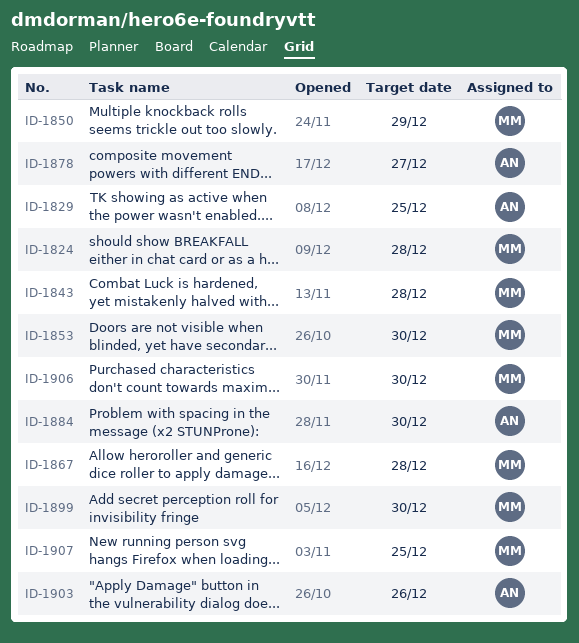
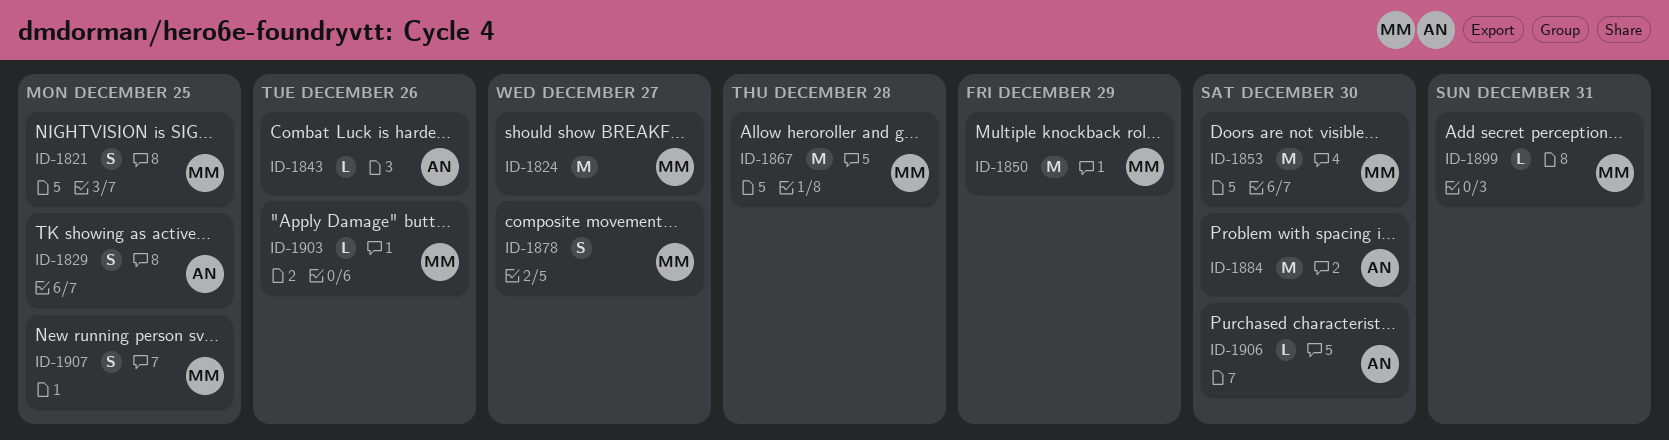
ID-1821: none -> present
ID-1824, due: Dec 28 -> Dec 27
ID-1843, owner: MM -> AN
ID-1843, due: Dec 28 -> Dec 26
ID-1878, owner: AN -> MM
ID-1899, due: Dec 30 -> Dec 31
ID-1903, owner: AN -> MM
ID-1906, owner: MM -> AN

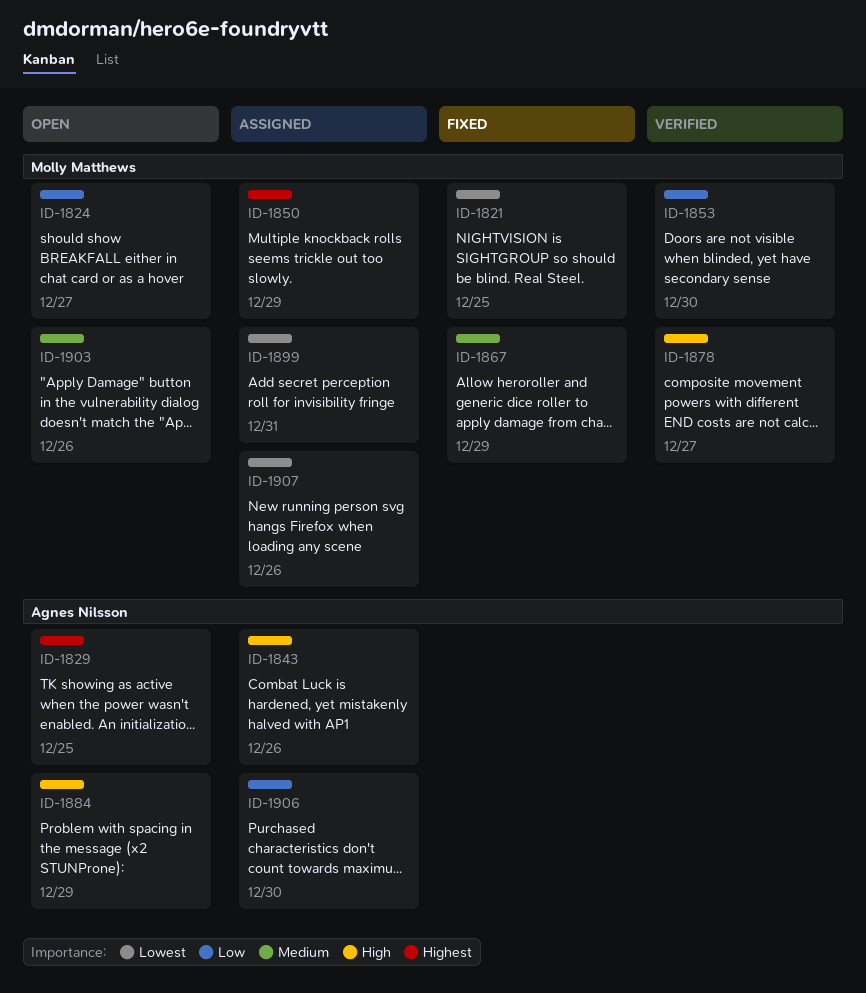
ID-1867, due: Dec 28 -> Dec 29
ID-1884, due: Dec 30 -> Dec 29
ID-1907, due: Dec 25 -> Dec 26

